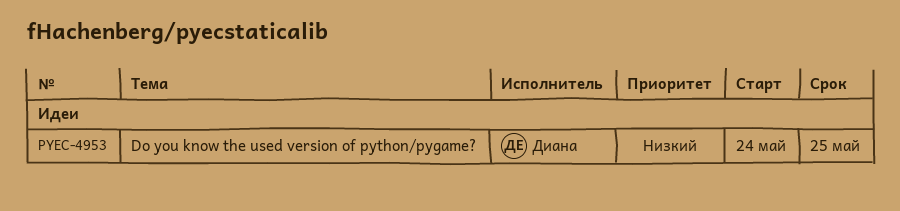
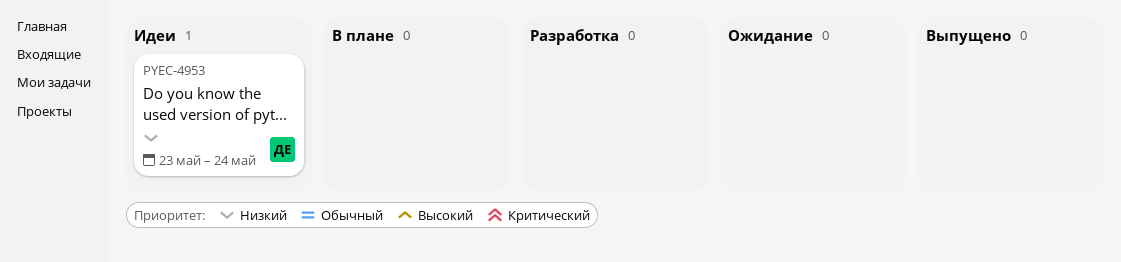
PYEC-4953, start: May 24 -> May 23
PYEC-4953, due: May 25 -> May 24

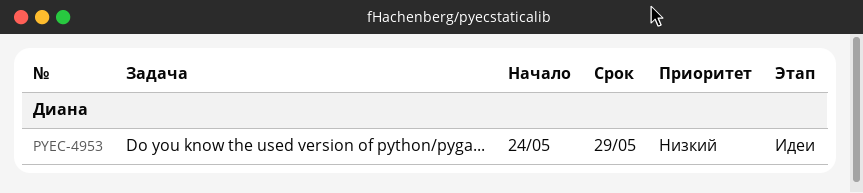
PYEC-4953, start: May 23 -> May 24
PYEC-4953, due: May 24 -> May 29

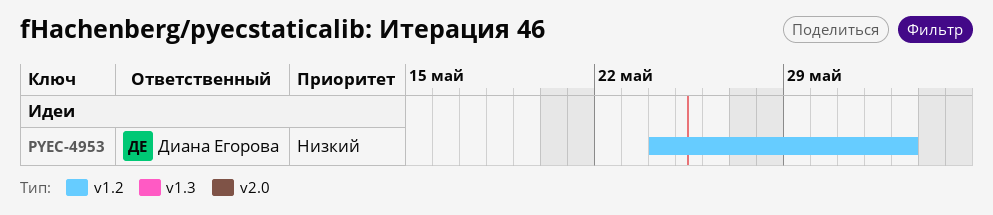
PYEC-4953, due: May 29 -> Jun 2

